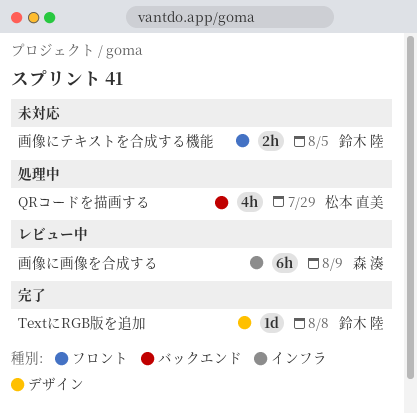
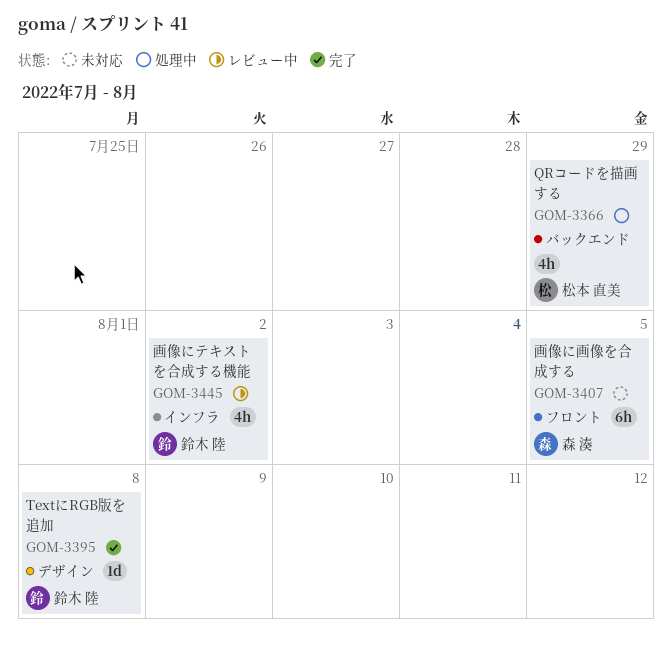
画像にテキストを合成する機能, status: 未対応 -> レビュー中
画像にテキストを合成する機能, label: フロント -> インフラ
画像にテキストを合成する機能, estimate: 2h -> 4h
画像にテキストを合成する機能, due: Aug 5 -> Aug 2
画像に画像を合成する, status: レビュー中 -> 未対応
画像に画像を合成する, label: インフラ -> フロント
画像に画像を合成する, due: Aug 9 -> Aug 5

